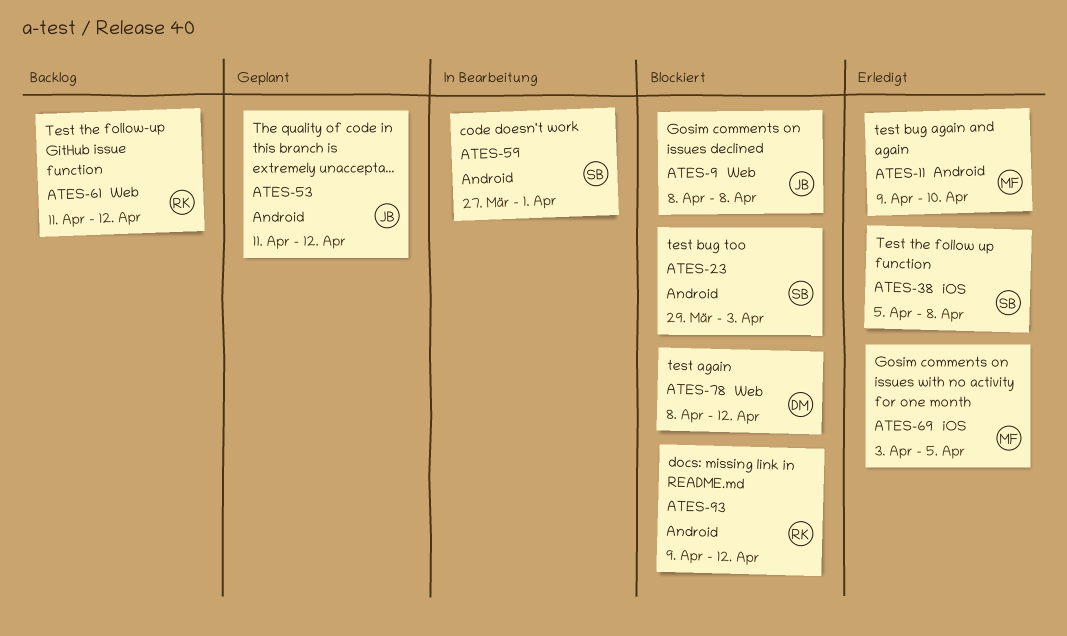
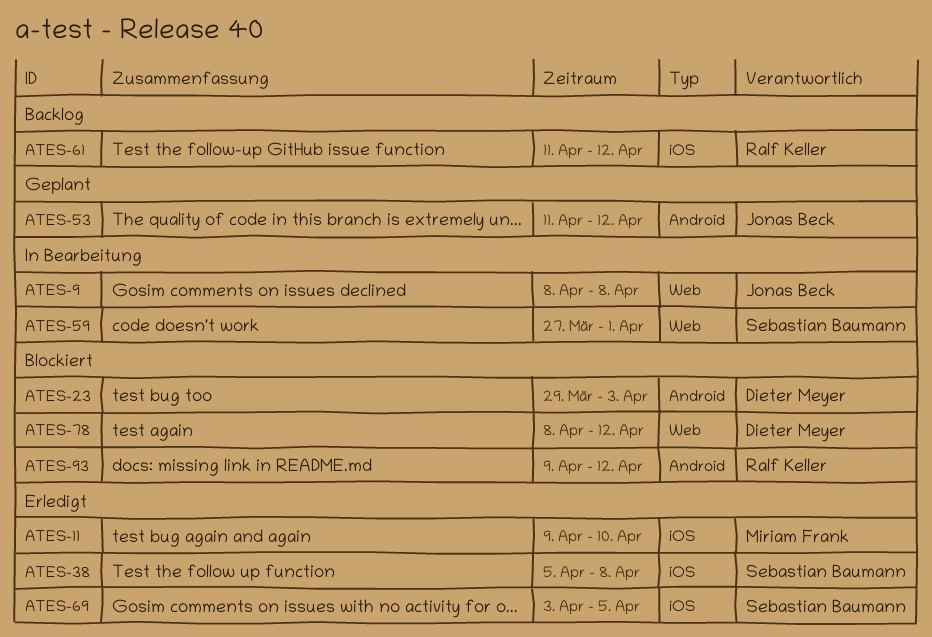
ATES-9, status: Blockiert -> In Bearbeitung
ATES-11, label: Android -> iOS
ATES-23, owner: Sebastian Baumann -> Dieter Meyer
ATES-59, label: Android -> Web
ATES-61, label: Web -> iOS
ATES-69, owner: Miriam Frank -> Sebastian Baumann

